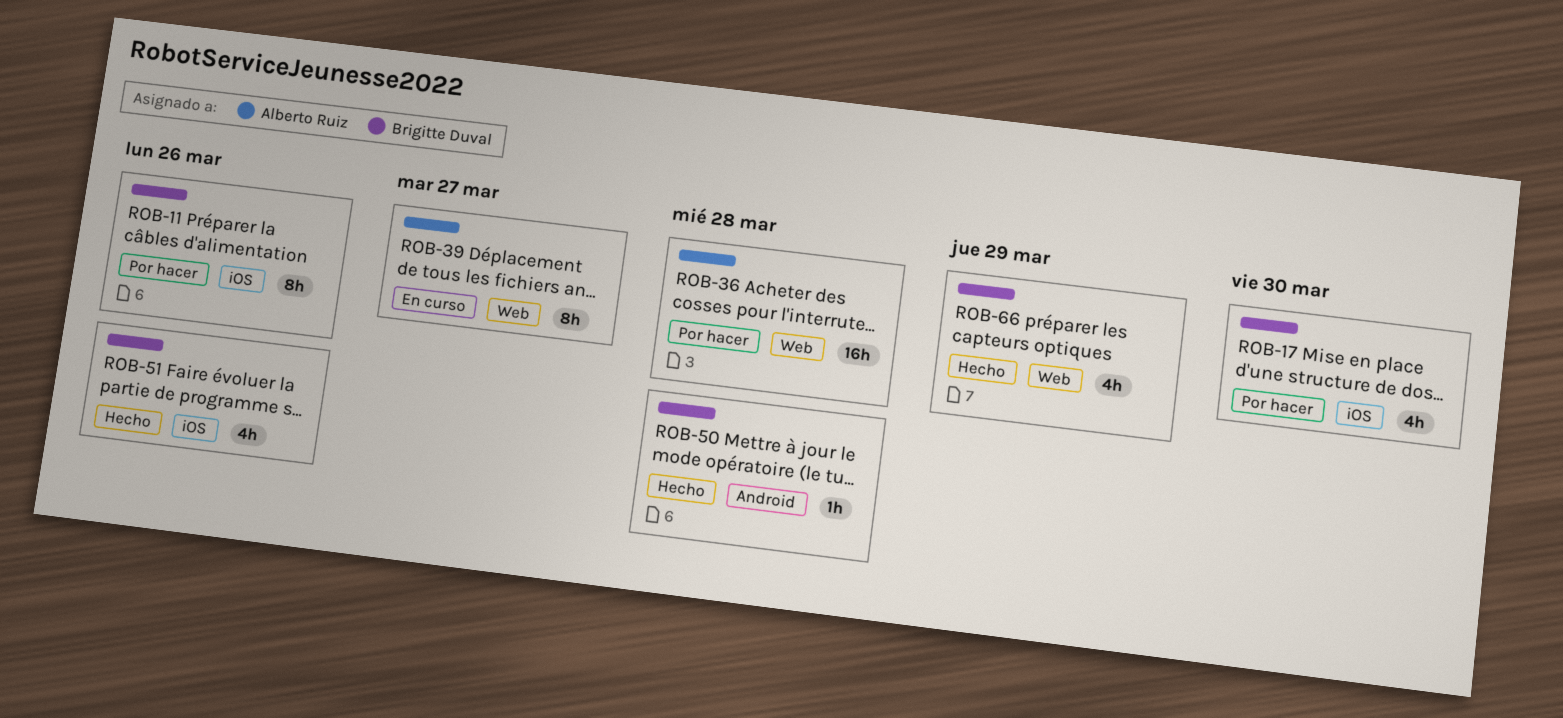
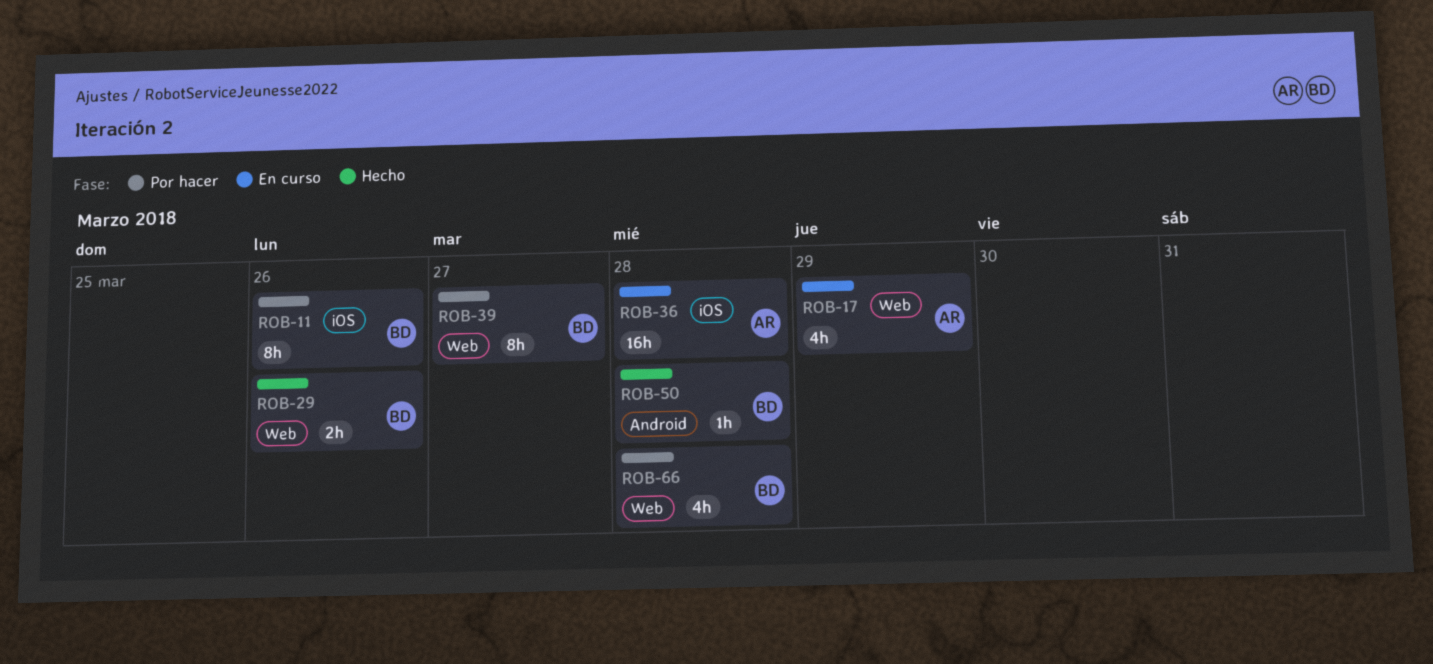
ROB-17, status: Por hacer -> En curso
ROB-17, owner: Brigitte Duval -> Alberto Ruiz
ROB-17, label: iOS -> Web
ROB-17, due: Mar 30 -> Mar 29
ROB-29: none -> present
ROB-36, status: Por hacer -> En curso
ROB-36, label: Web -> iOS
ROB-39, status: En curso -> Por hacer
ROB-39, owner: Alberto Ruiz -> Brigitte Duval
ROB-51: present -> none
ROB-66, status: Hecho -> Por hacer
ROB-66, due: Mar 29 -> Mar 28

